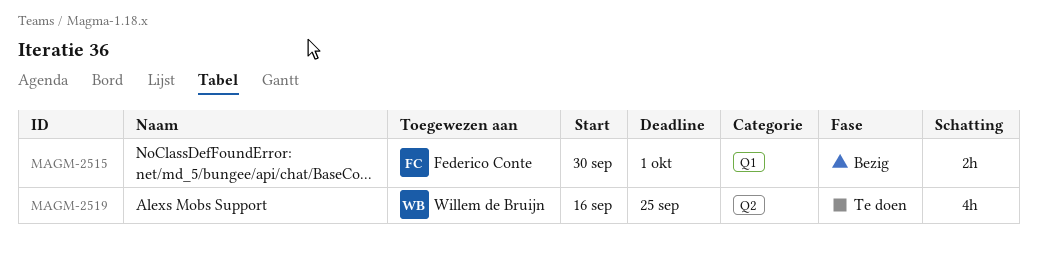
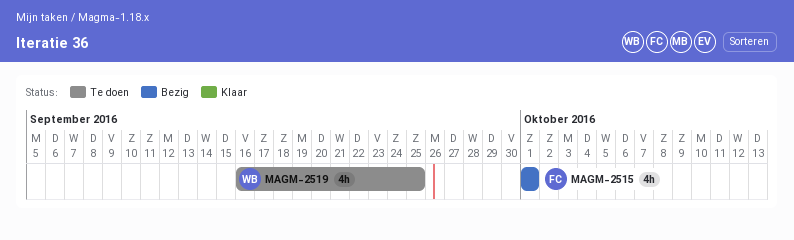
MAGM-2515, estimate: 2h -> 4h
MAGM-2515, start: Sep 30 -> Oct 1

